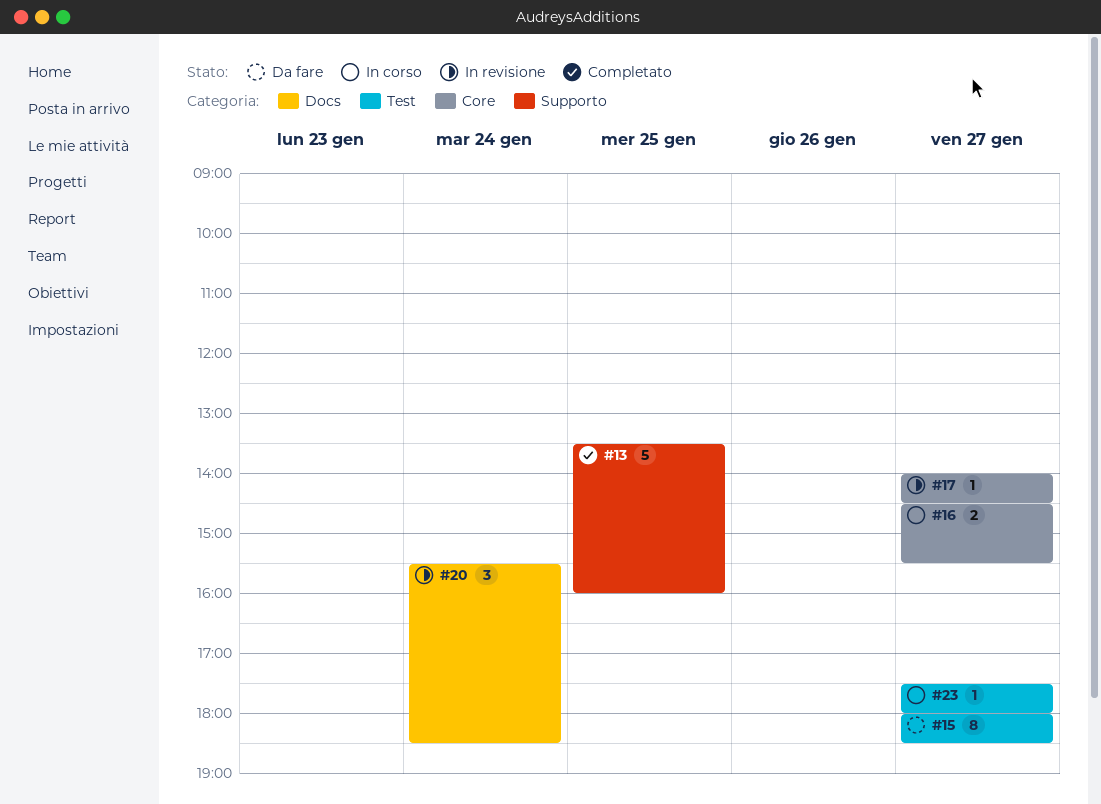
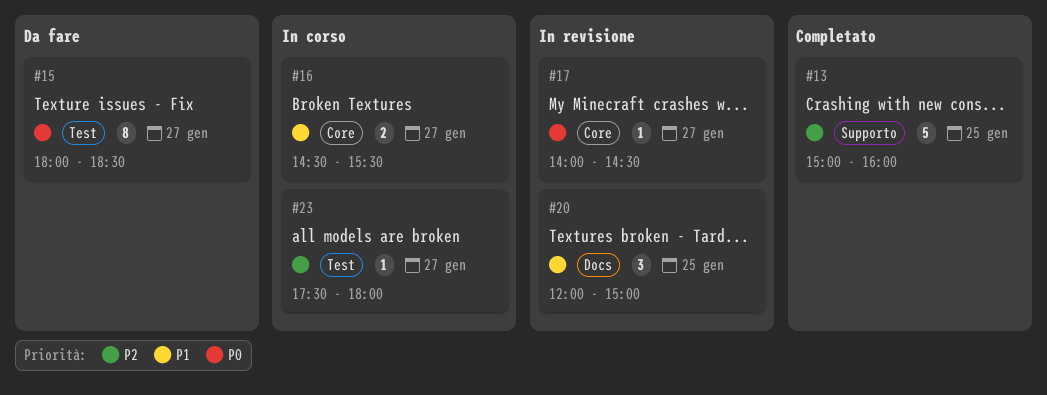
#13, begins: 13:30 -> 15:00
#20, day: Jan 24 -> Jan 25
#20, begins: 15:30 -> 12:00
#20, ends: 18:30 -> 15:00

